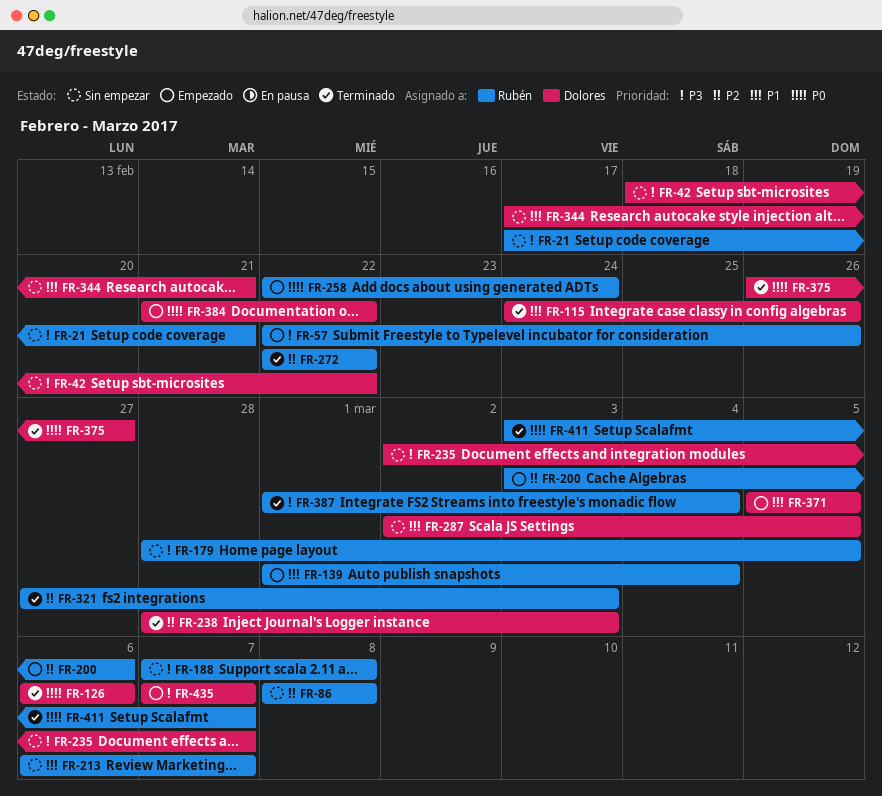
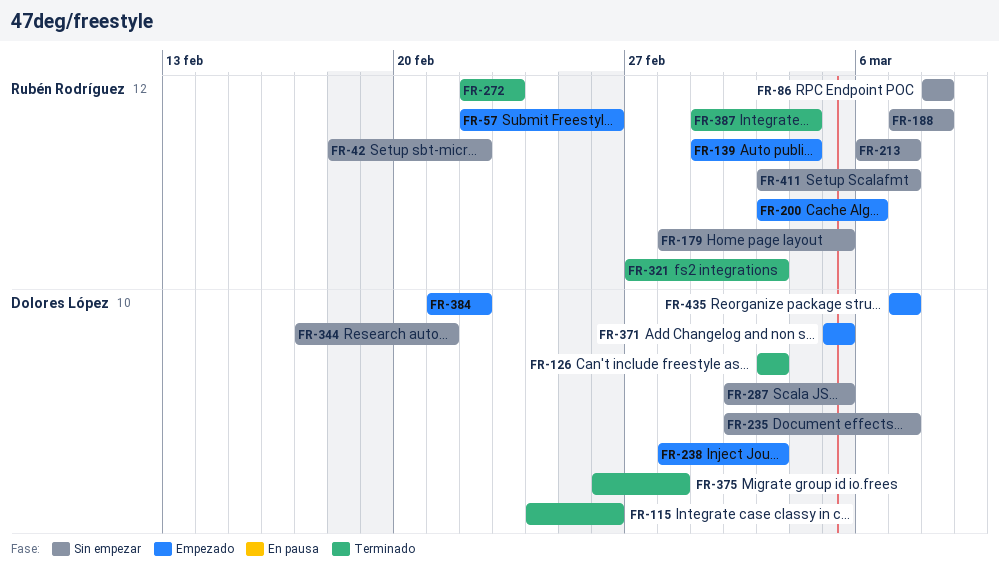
FR-21: present -> none
FR-42, owner: Dolores López -> Rubén Rodríguez
FR-126, start: Mar 6 -> Mar 3
FR-126, due: Mar 6 -> Mar 3
FR-238, status: Terminado -> Empezado
FR-258: present -> none
FR-272, due: Feb 22 -> Feb 23
FR-375, due: Feb 27 -> Feb 28
FR-411, status: Terminado -> Sin empezar

